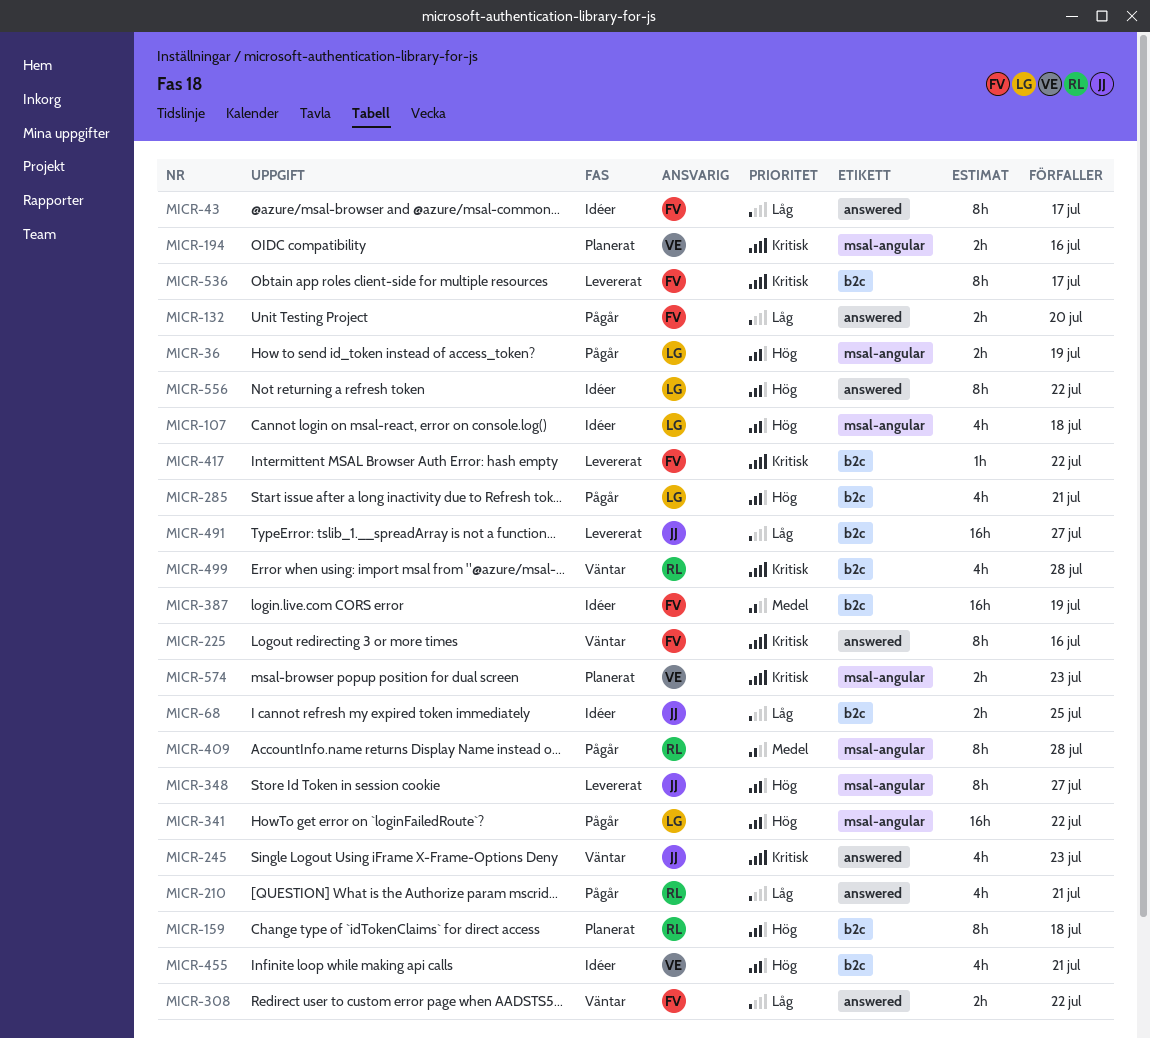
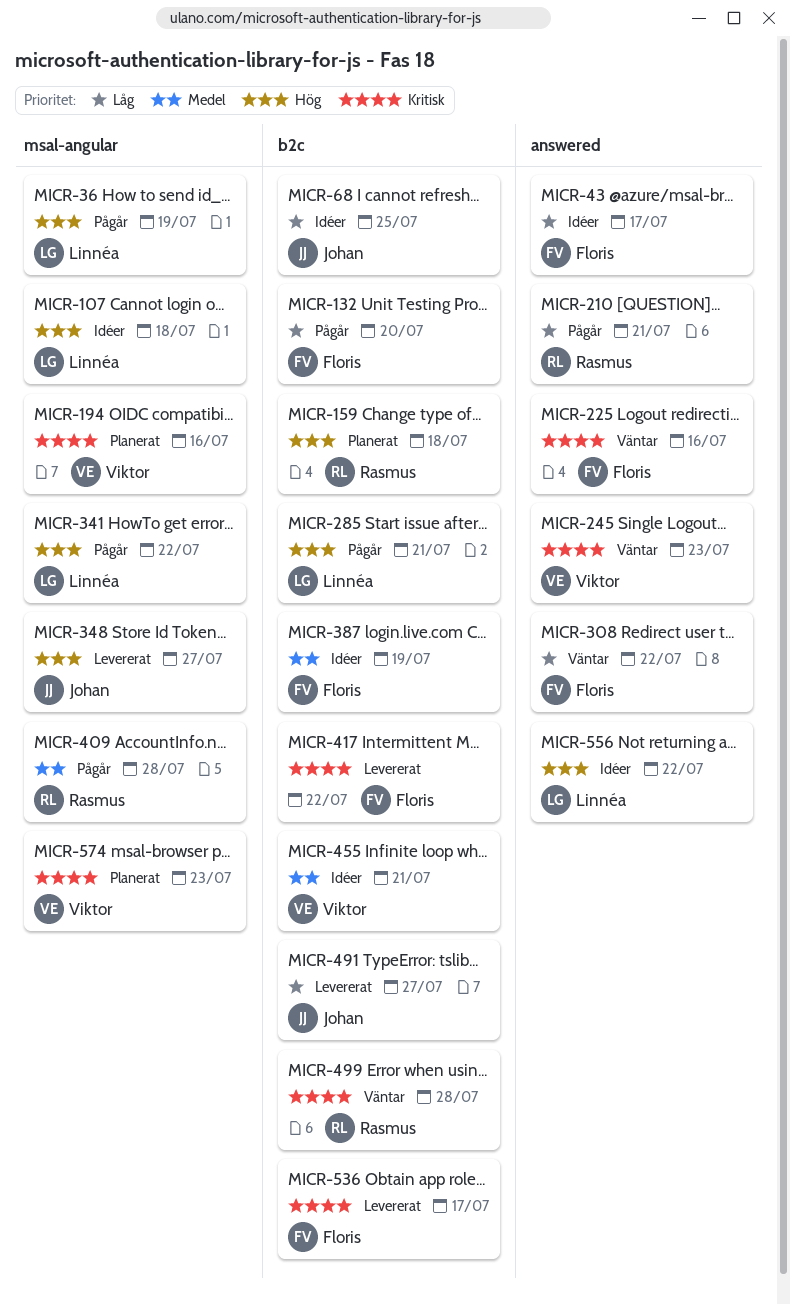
MICR-132, label: answered -> b2c
MICR-245, owner: Johan -> Viktor
MICR-455, priority: Hög -> Medel

